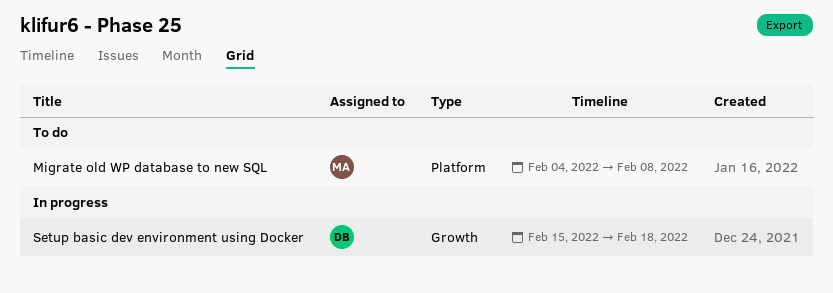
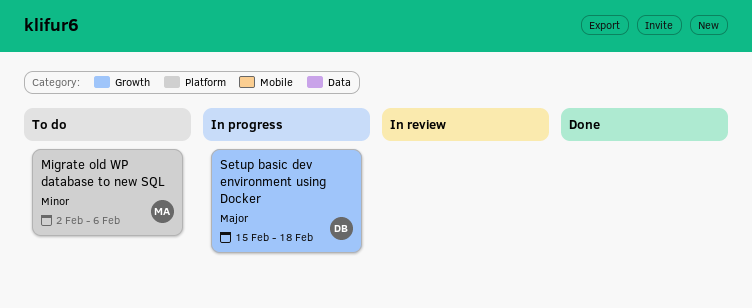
Migrate old WP database to new SQL, start: Feb 4 -> Feb 2
Migrate old WP database to new SQL, due: Feb 8 -> Feb 6

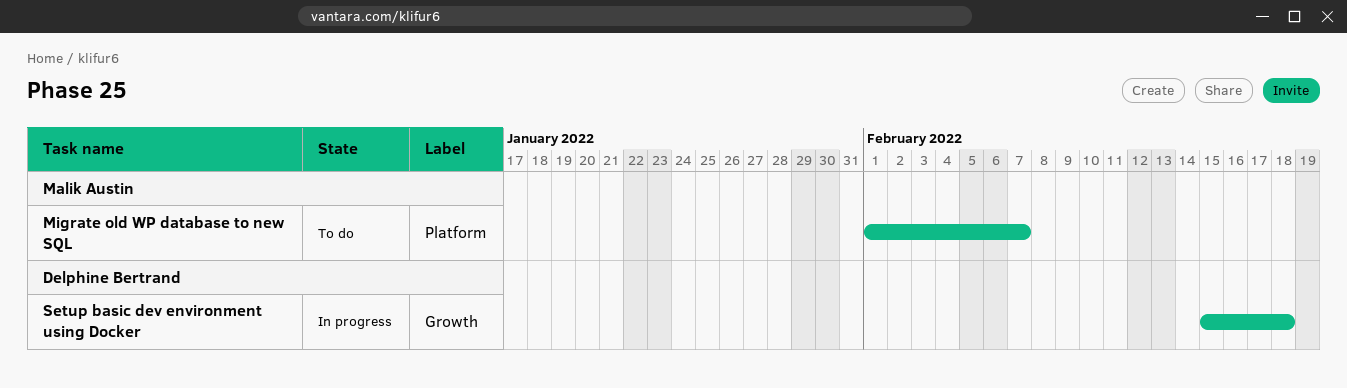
Migrate old WP database to new SQL, start: Feb 2 -> Feb 1
Migrate old WP database to new SQL, due: Feb 6 -> Feb 7

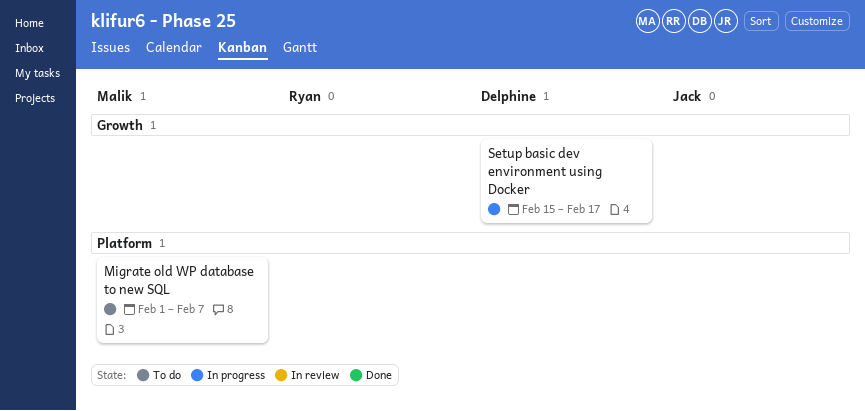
Setup basic dev environment using Docker, due: Feb 18 -> Feb 17

